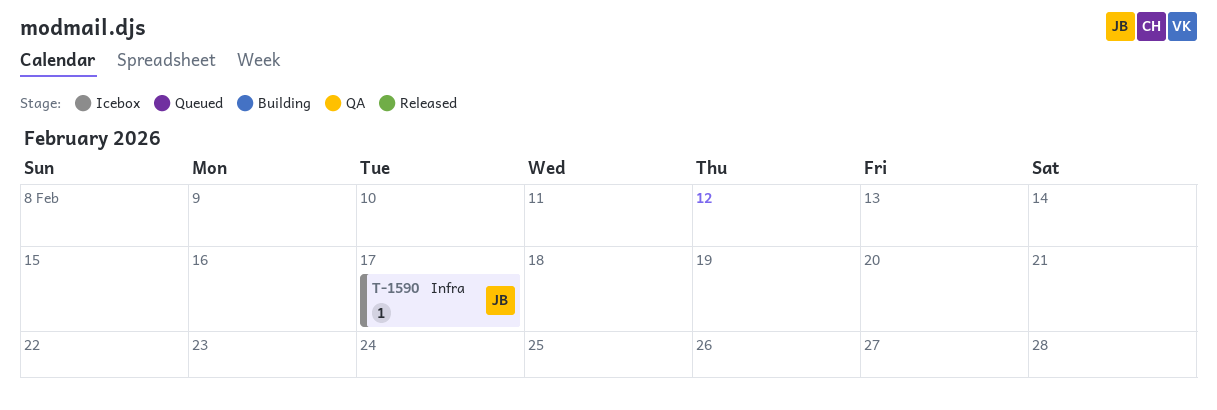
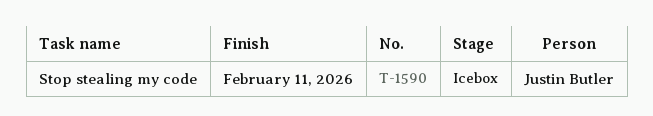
T-1590, due: Feb 17 -> Feb 11

